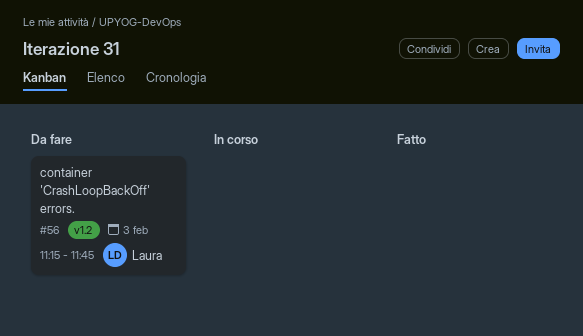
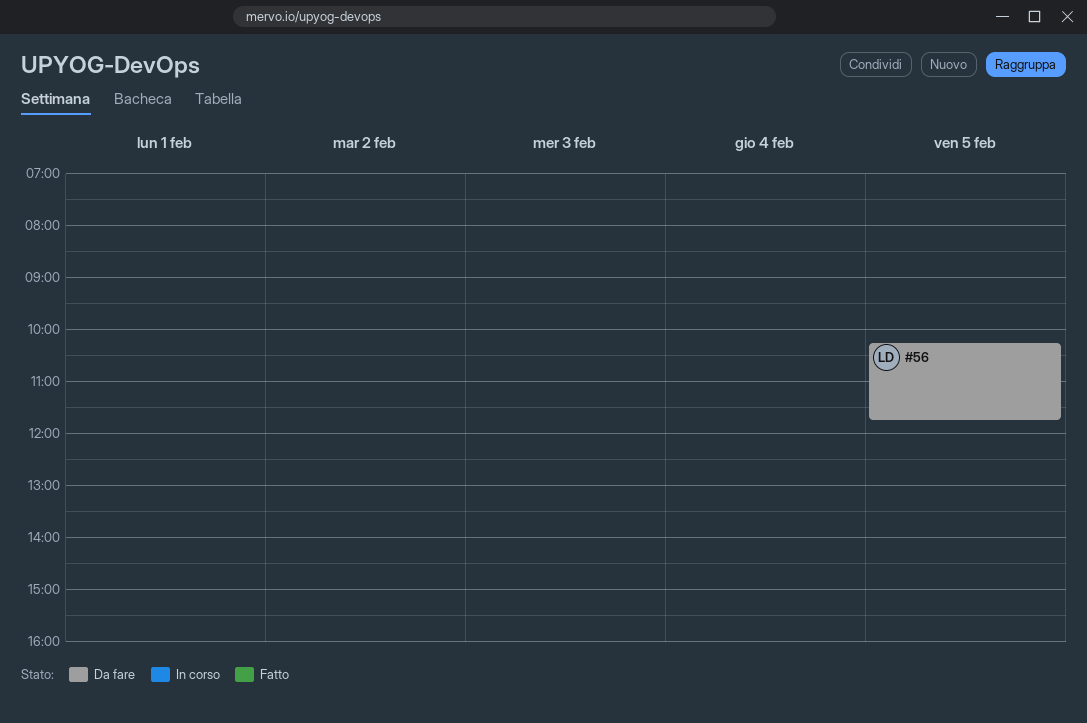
#56, day: Feb 3 -> Feb 5
#56, begins: 11:15 -> 10:15

